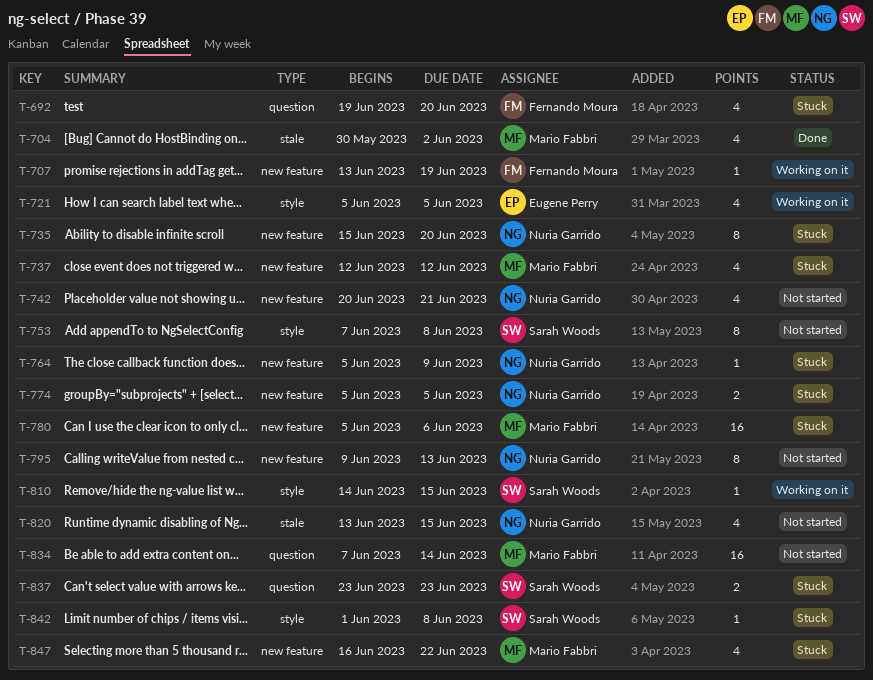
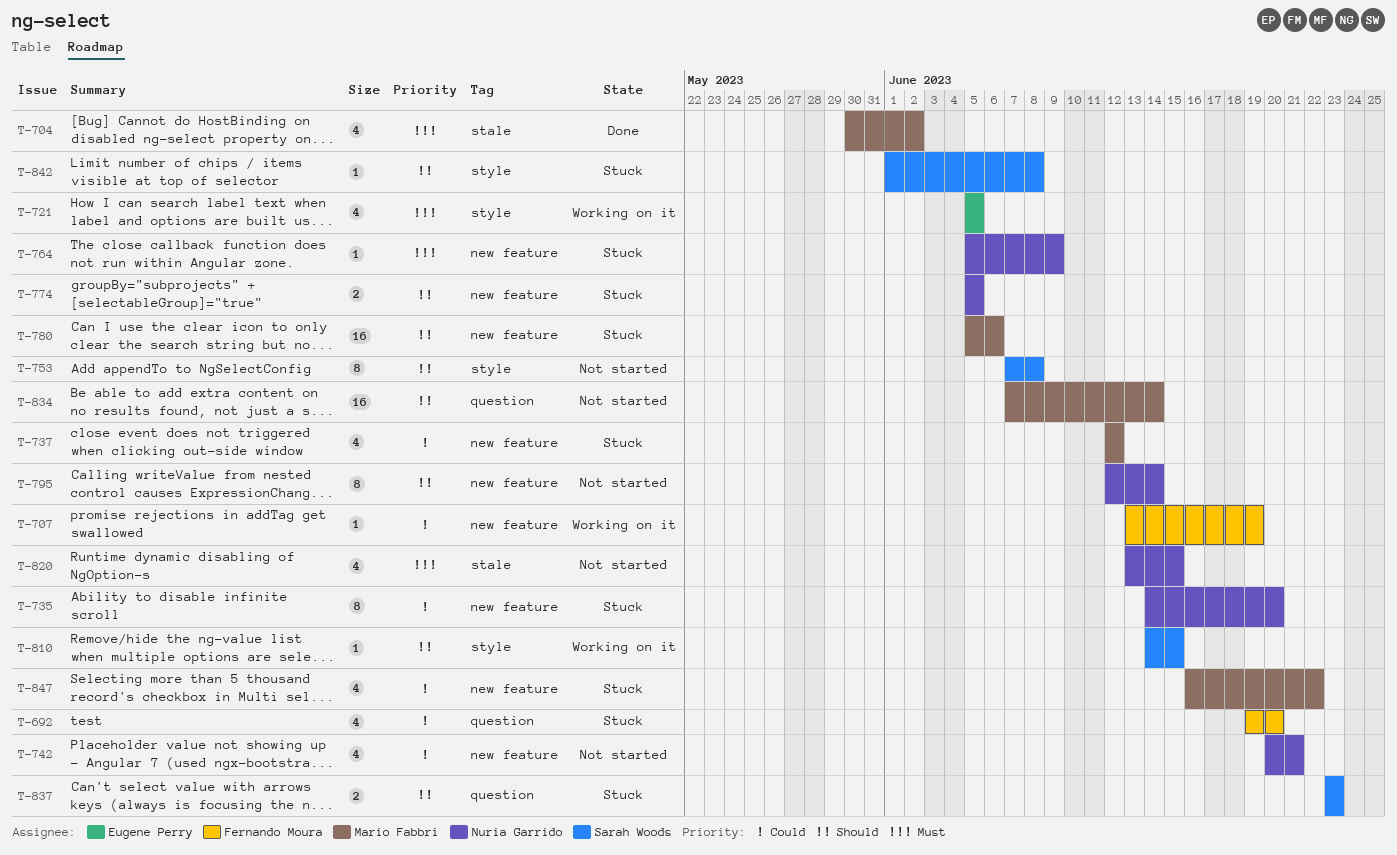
T-735, start: Jun 15 -> Jun 14
T-795, start: Jun 9 -> Jun 12
T-795, due: Jun 13 -> Jun 14

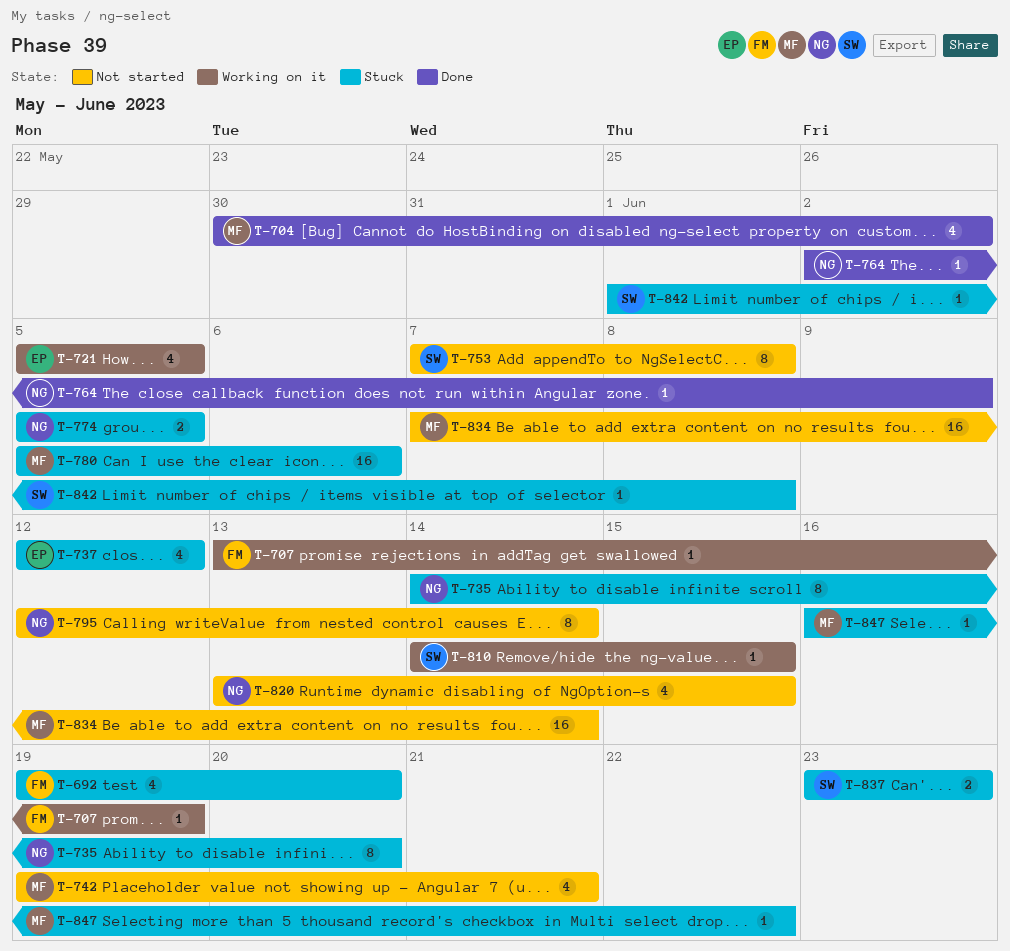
T-737, owner: Mario Fabbri -> Eugene Perry
T-742, owner: Nuria Garrido -> Mario Fabbri
T-742, start: Jun 20 -> Jun 19
T-764, status: Stuck -> Done
T-764, start: Jun 5 -> Jun 2
T-847, estimate: 4 -> 1

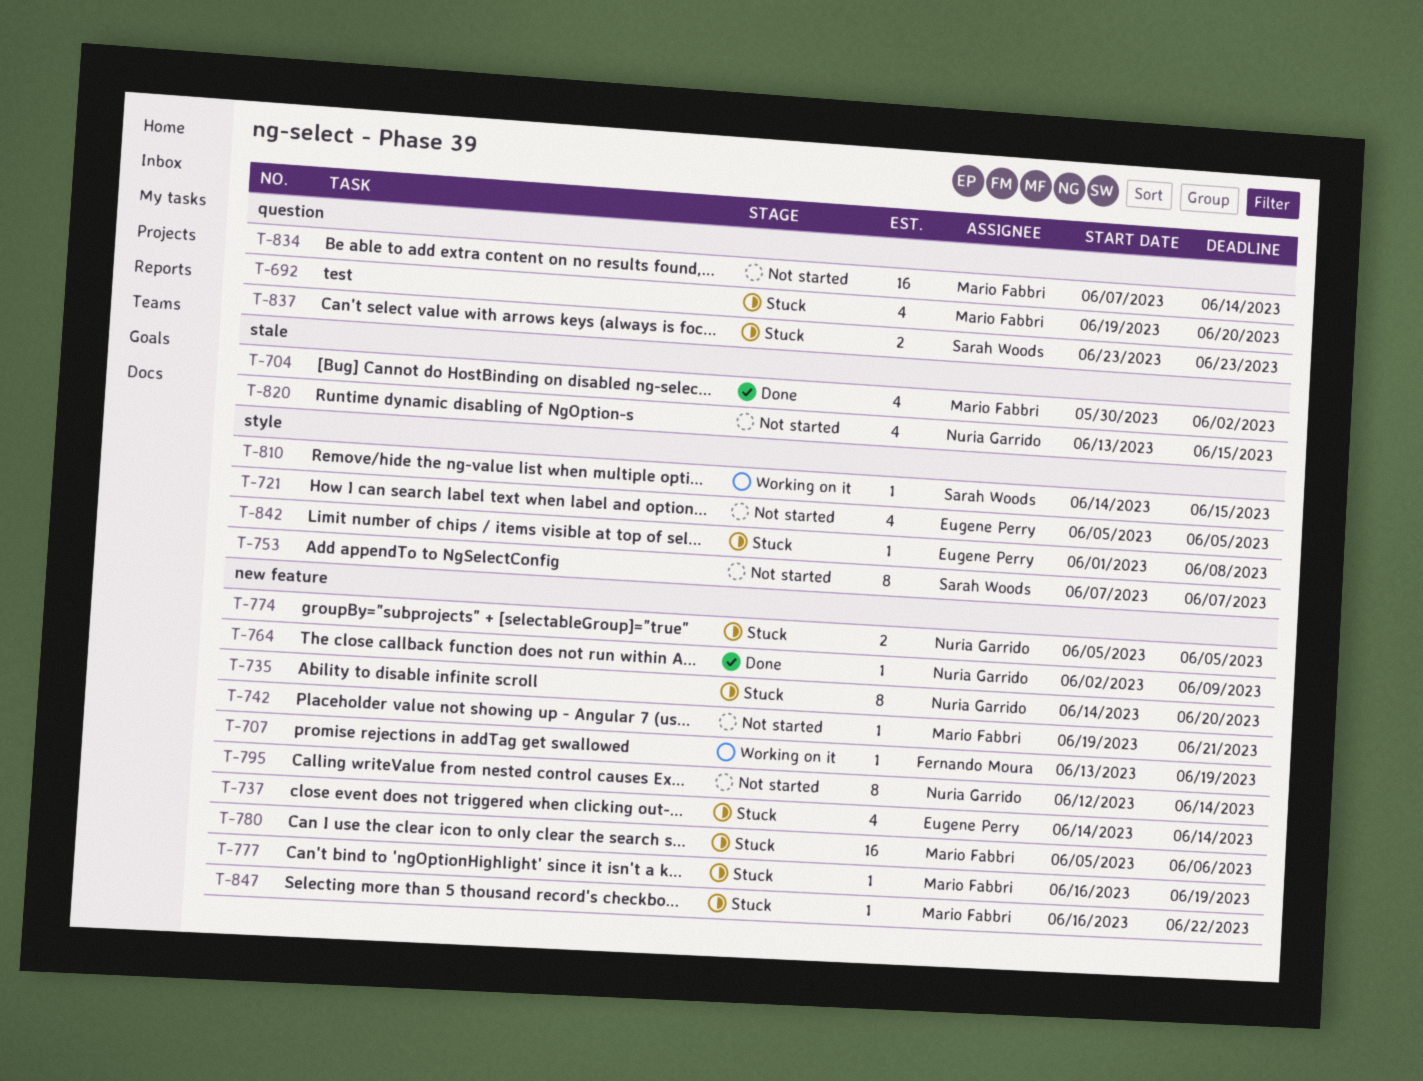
T-692, owner: Fernando Moura -> Mario Fabbri
T-721, status: Working on it -> Not started
T-737, start: Jun 12 -> Jun 14
T-737, due: Jun 12 -> Jun 14
T-742, estimate: 4 -> 1
T-753, due: Jun 8 -> Jun 7
T-777: none -> present
T-842, owner: Sarah Woods -> Eugene Perry

